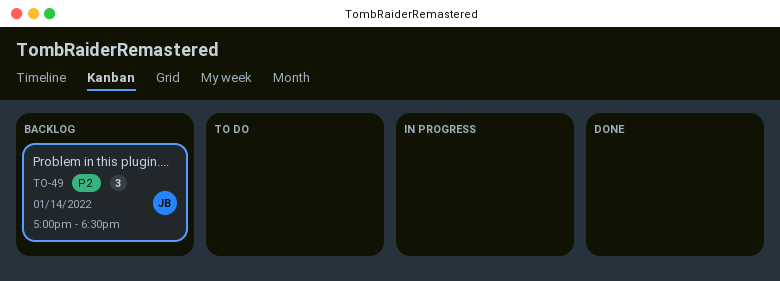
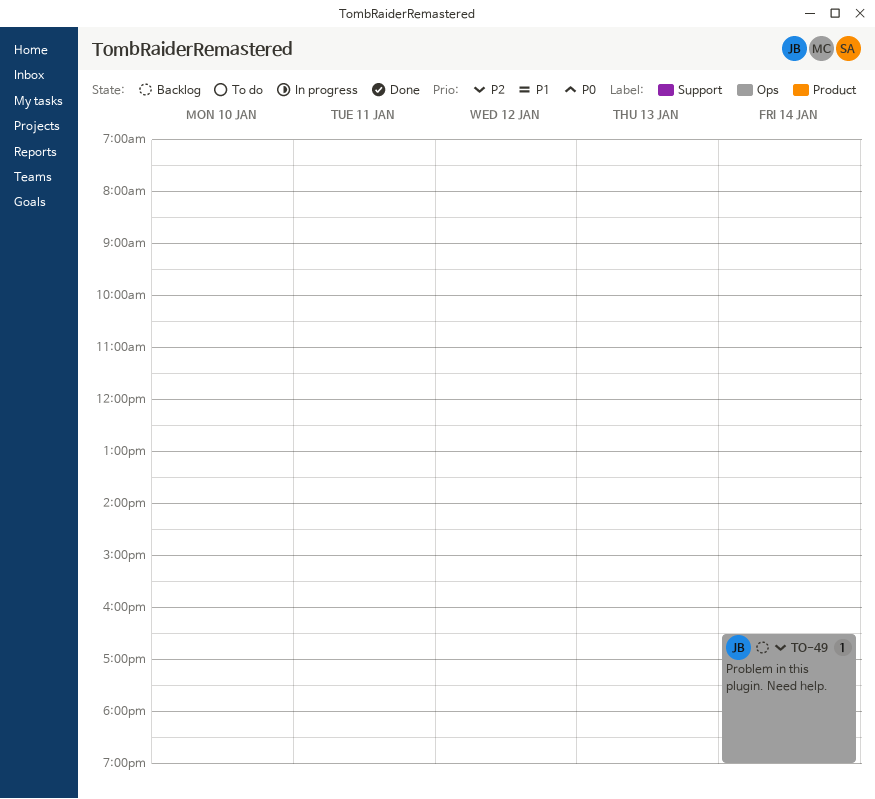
TO-49, estimate: 3 -> 1
TO-49, begins: 17:00 -> 16:30
TO-49, ends: 18:30 -> 19:00

